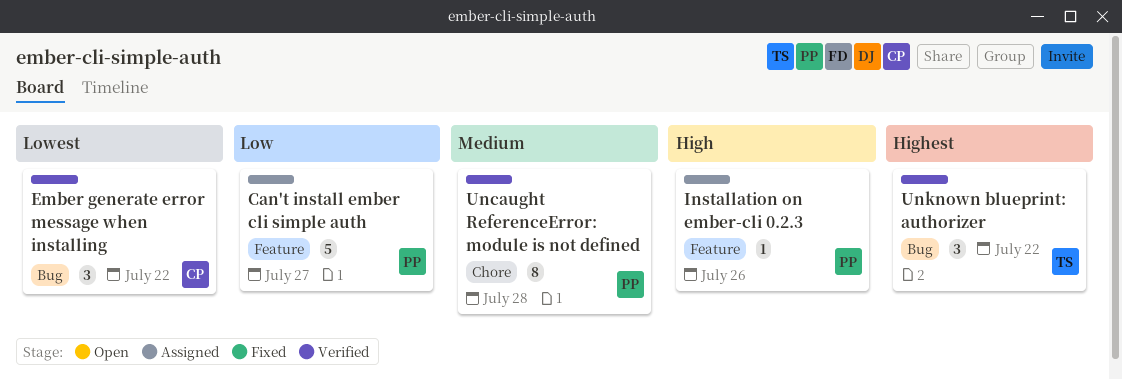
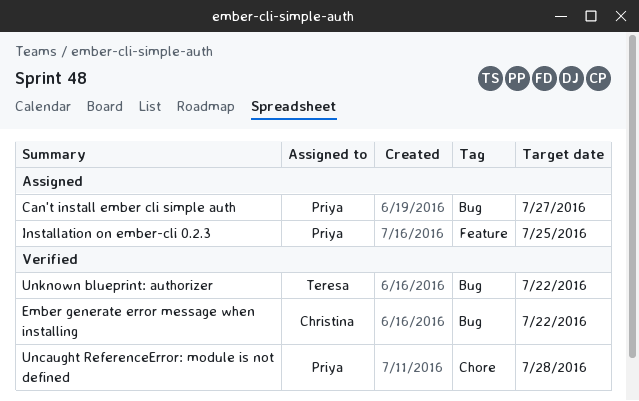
Can't install ember cli simple auth, label: Feature -> Bug
Installation on ember-cli 0.2.3, due: Jul 26 -> Jul 25

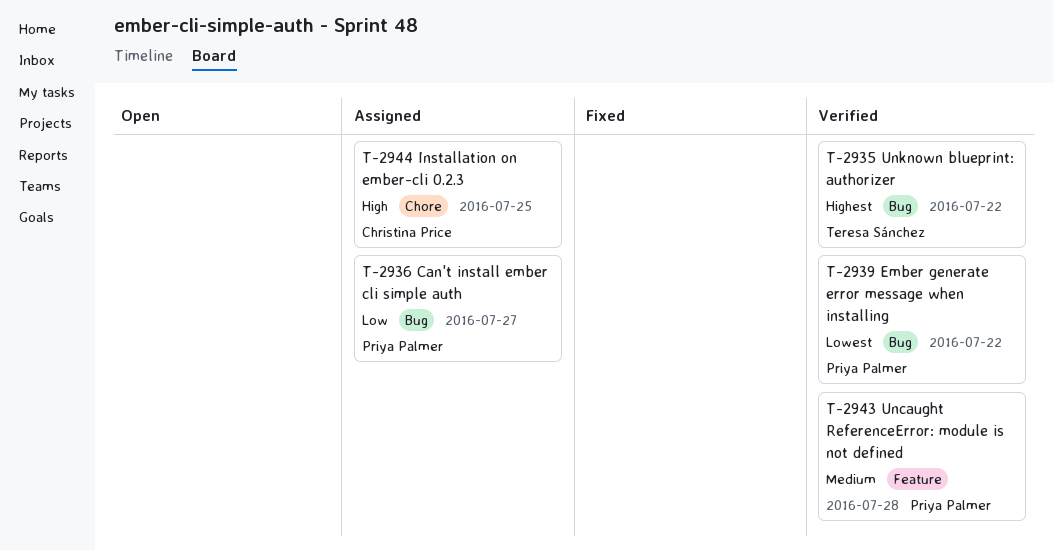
Ember generate error message when installing, owner: Christina Price -> Priya Palmer
Installation on ember-cli 0.2.3, owner: Priya Palmer -> Christina Price
Installation on ember-cli 0.2.3, label: Feature -> Chore
Uncaught ReferenceError: module is not defined, label: Chore -> Feature

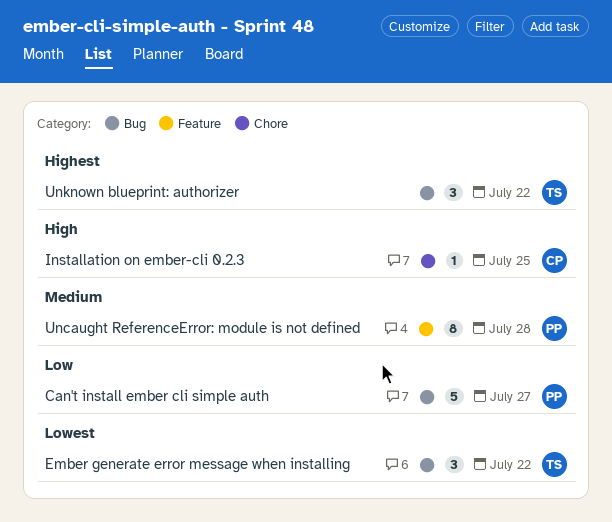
Ember generate error message when installing, owner: Priya Palmer -> Teresa Sánchez

